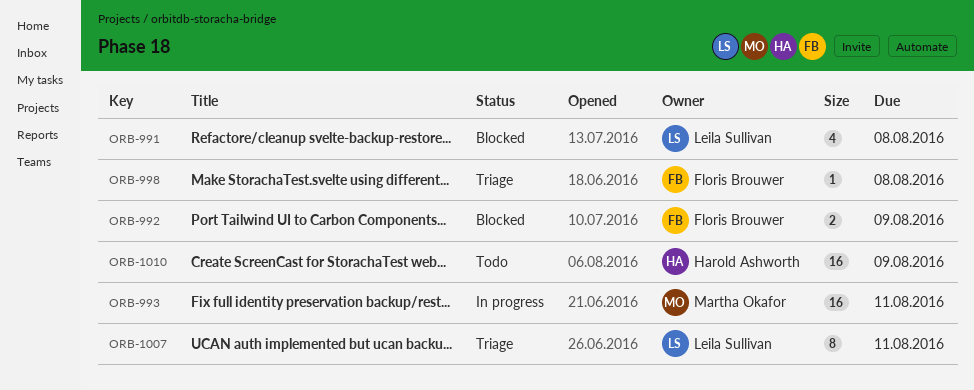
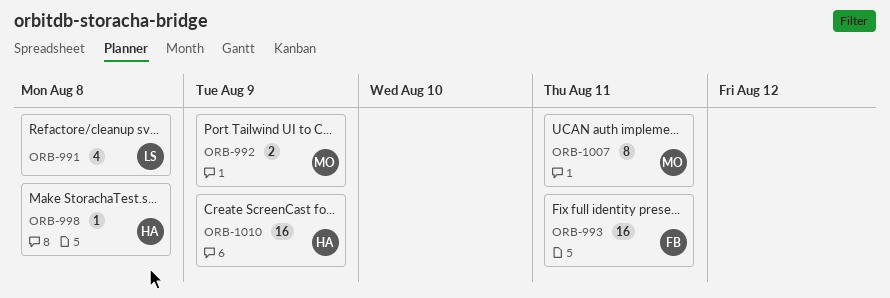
ORB-992, owner: Floris Brouwer -> Martha Okafor
ORB-993, owner: Martha Okafor -> Floris Brouwer
ORB-998, owner: Floris Brouwer -> Harold Ashworth
ORB-1007, owner: Leila Sullivan -> Martha Okafor

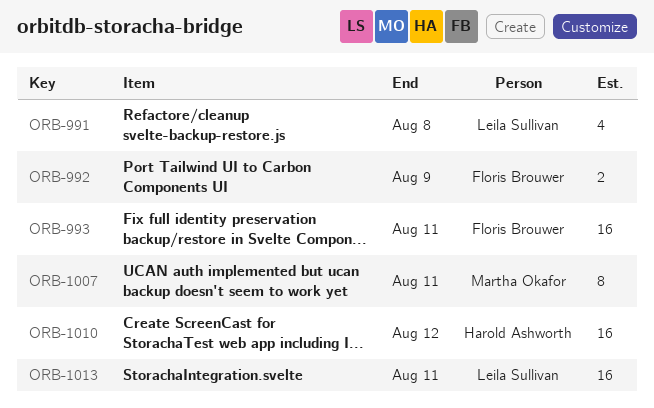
ORB-992, owner: Martha Okafor -> Floris Brouwer
ORB-998: present -> none
ORB-1010, due: Aug 9 -> Aug 12
ORB-1013: none -> present

